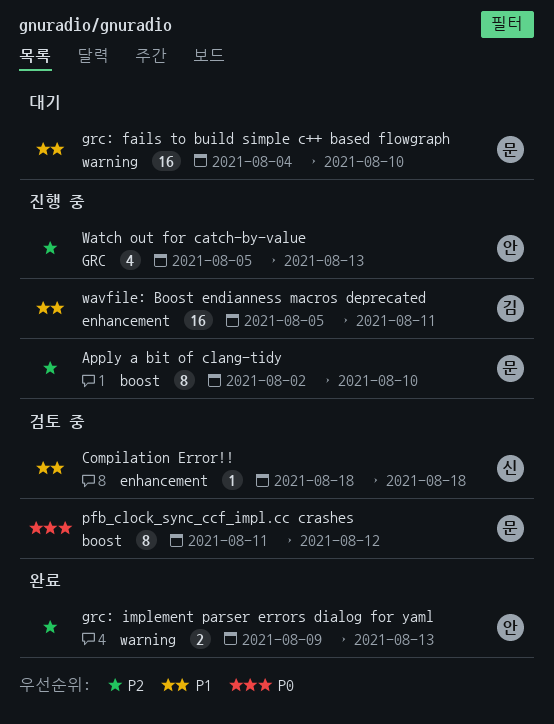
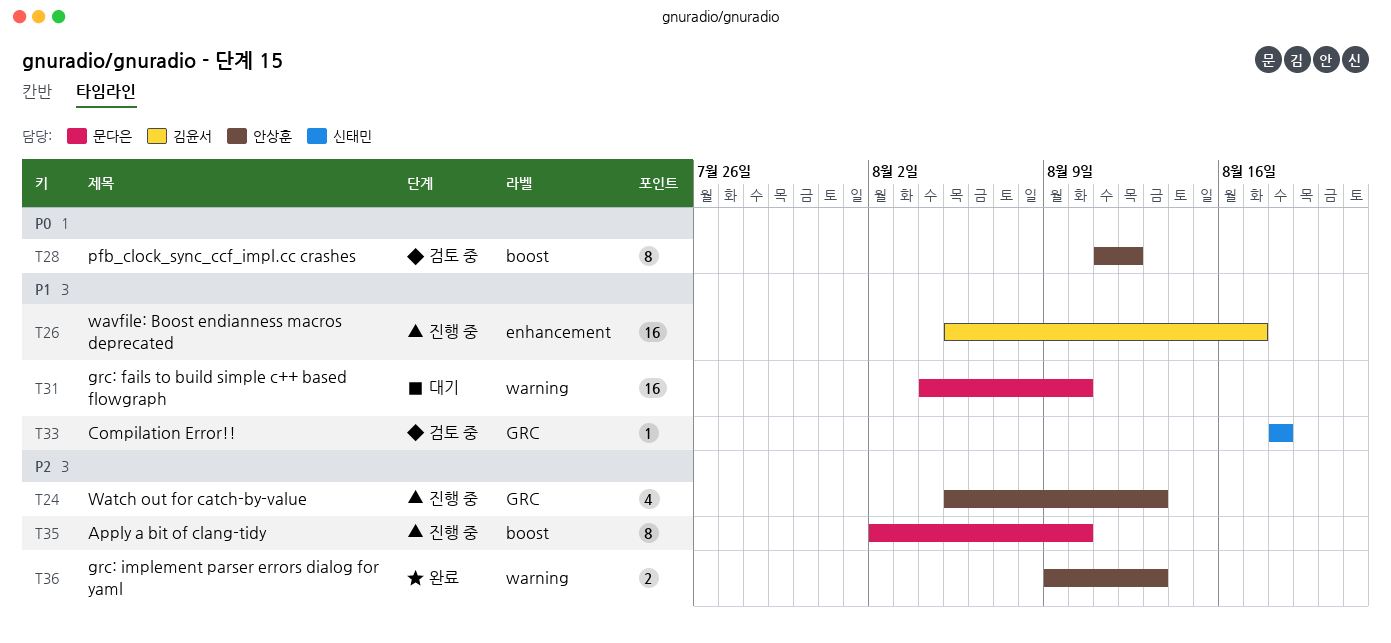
Compilation Error!!, label: enhancement -> GRC
pfb_clock_sync_ccf_impl.cc crashes, owner: 문다은 -> 안상훈
wavfile: Boost endianness macros deprecated, due: Aug 11 -> Aug 17

